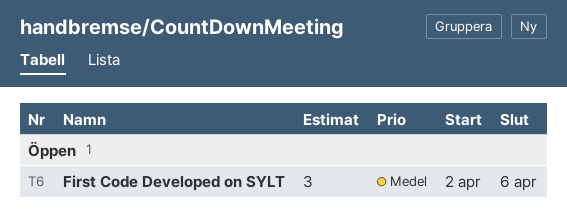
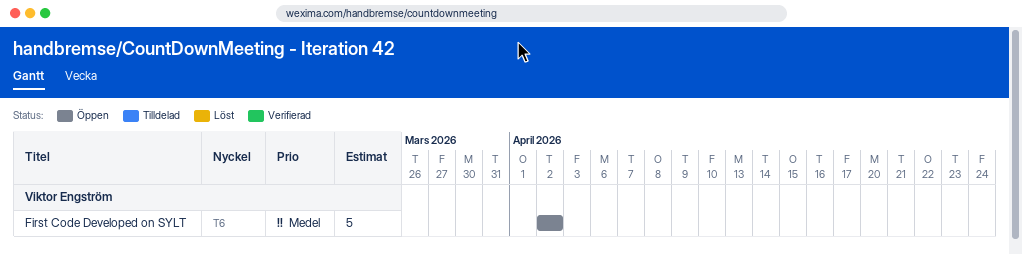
T6, estimate: 3 -> 5
T6, due: Apr 6 -> Apr 2

